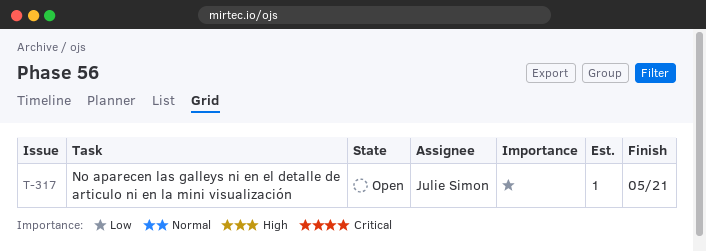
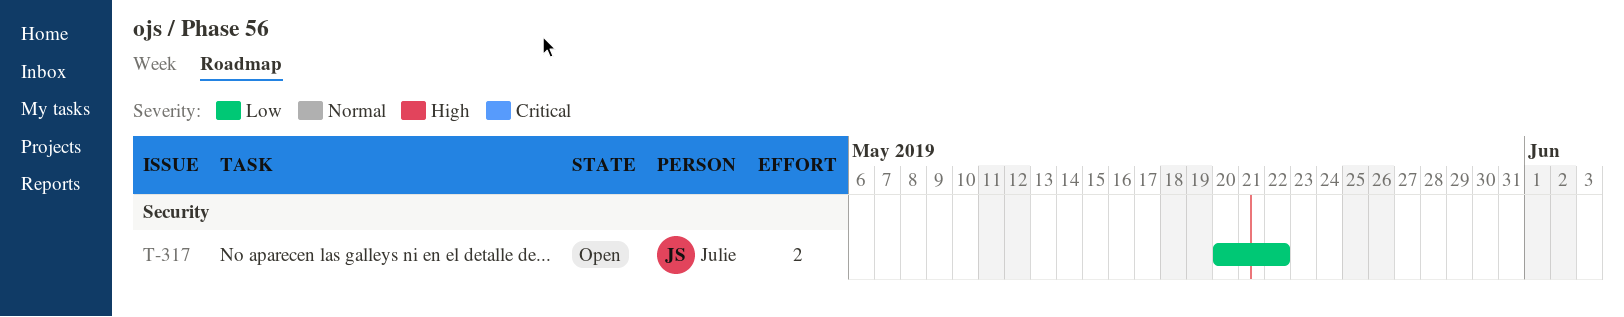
T-317, estimate: 1 -> 2
T-317, due: May 21 -> May 22

